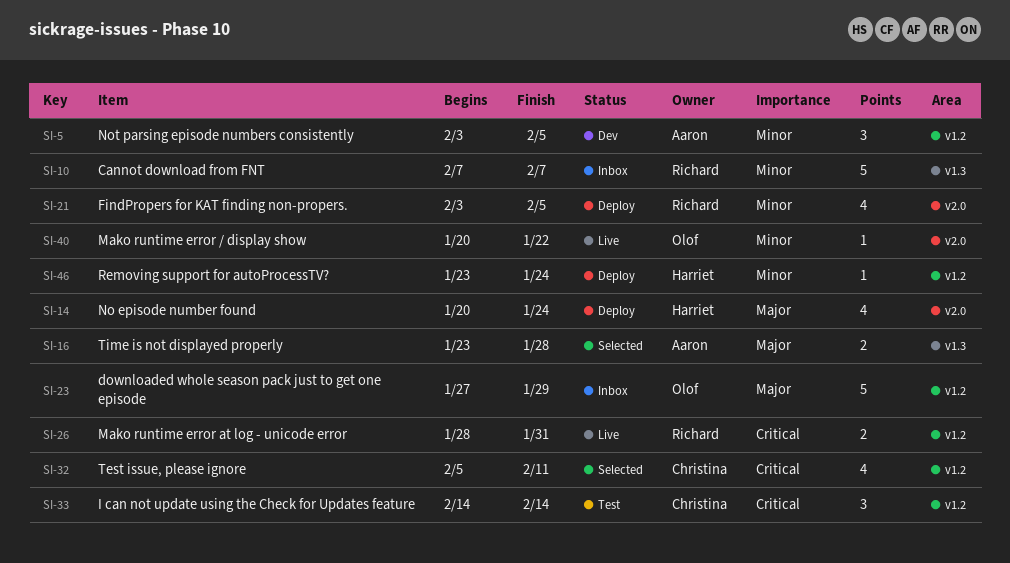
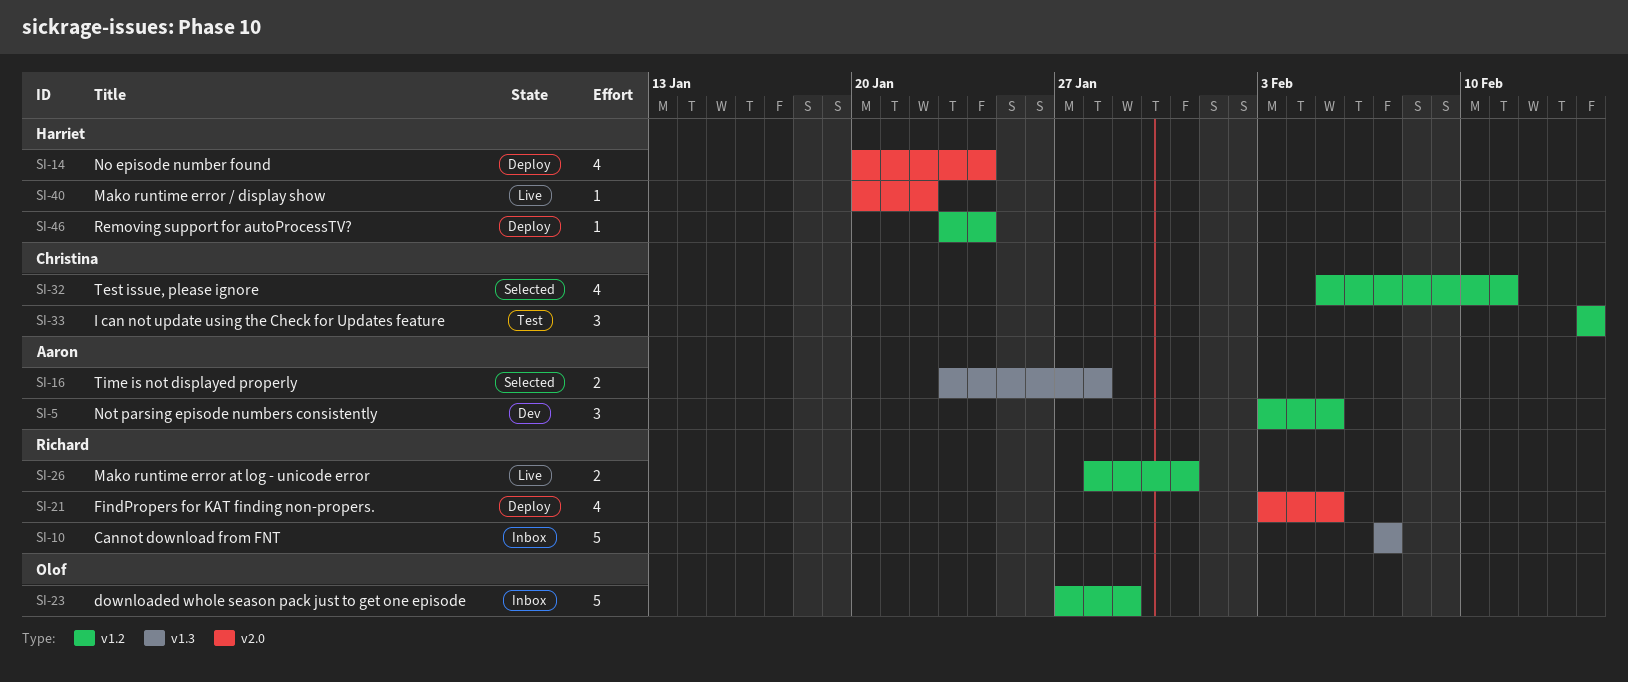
SI-40, owner: Olof -> Harriet

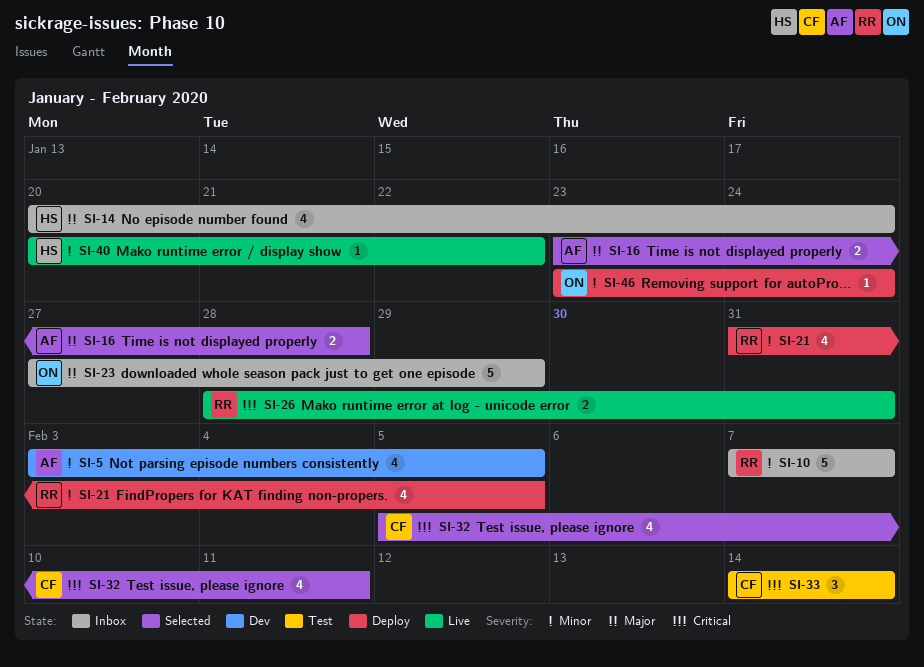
SI-5, estimate: 3 -> 4
SI-14, status: Deploy -> Inbox
SI-21, start: Feb 3 -> Jan 31
SI-46, owner: Harriet -> Olof

